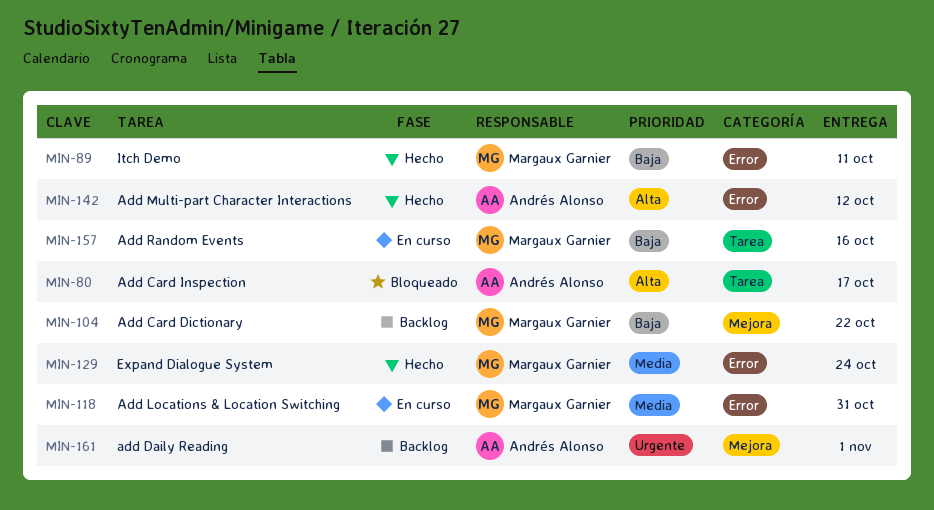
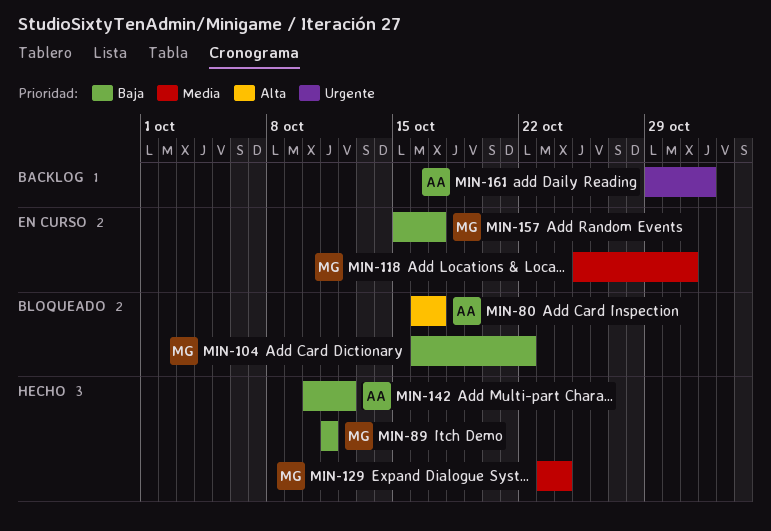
MIN-104, status: Backlog -> Bloqueado
MIN-142, priority: Alta -> Baja
MIN-157, due: Oct 16 -> Oct 17

